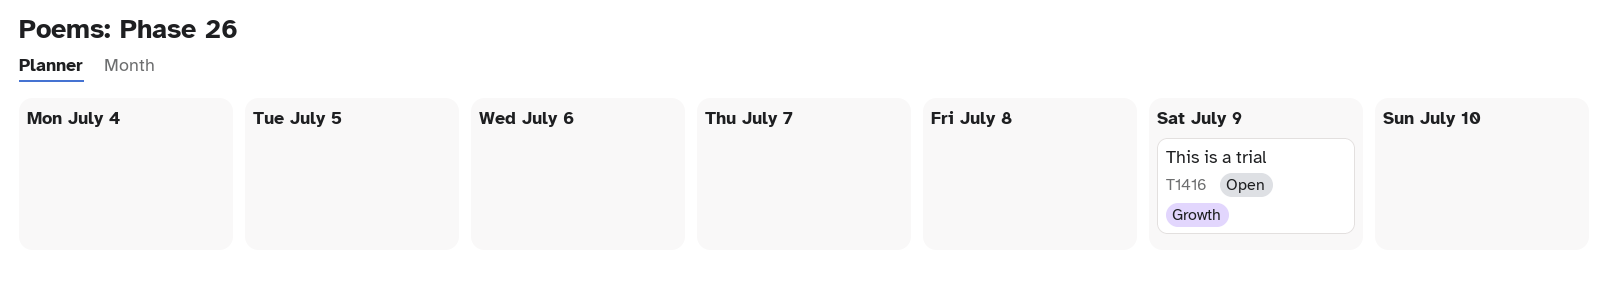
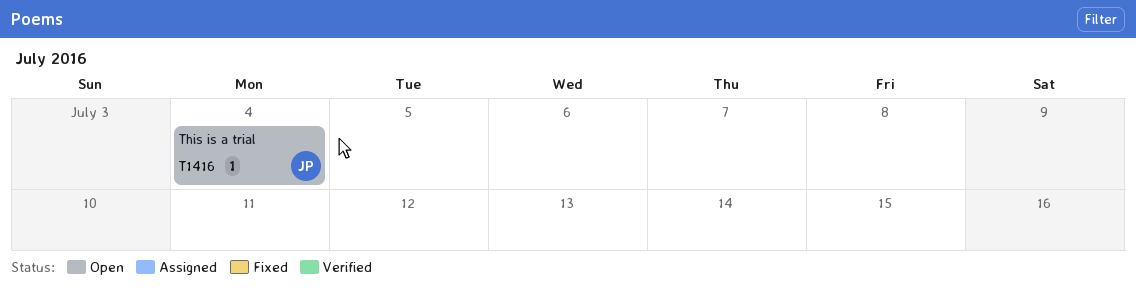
T1416, due: Jul 9 -> Jul 4

